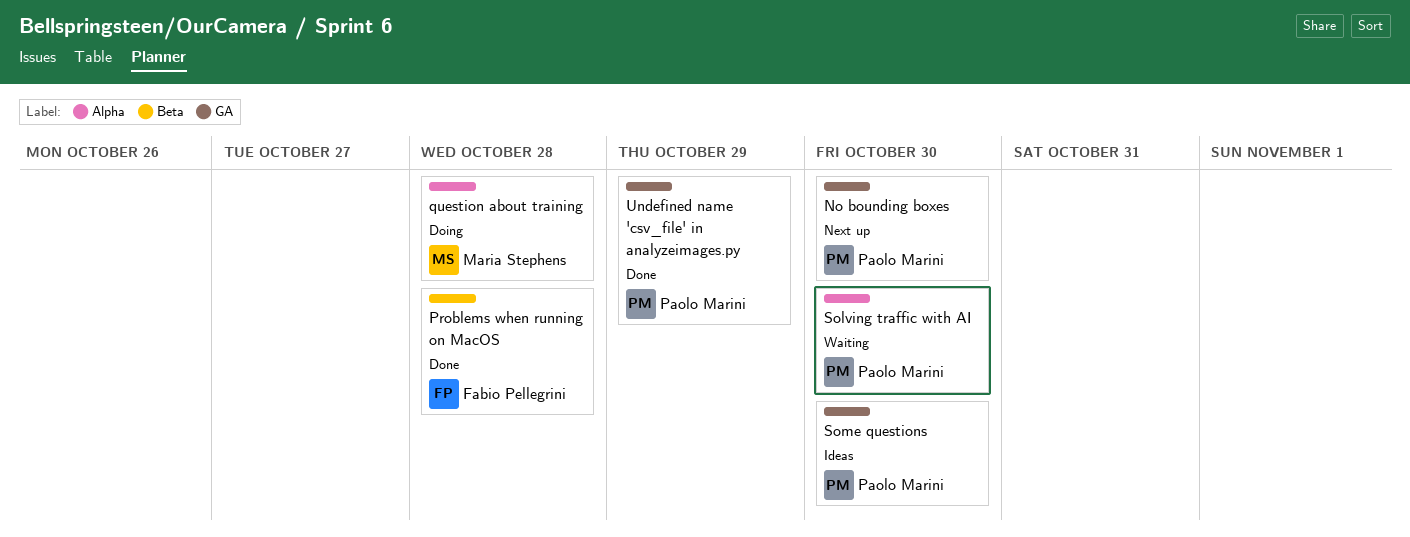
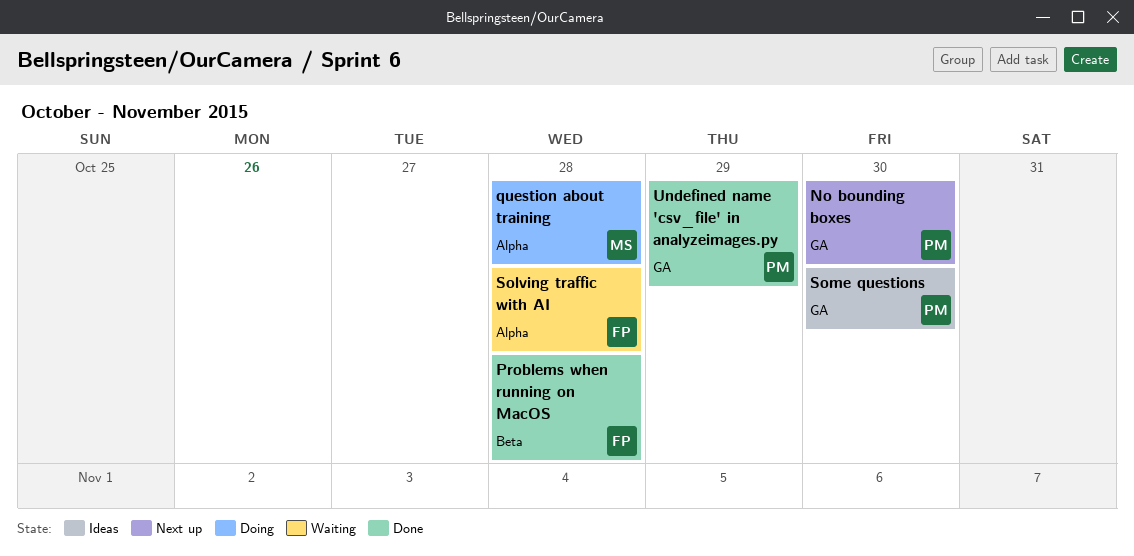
Solving traffic with AI, owner: Paolo Marini -> Fabio Pellegrini
Solving traffic with AI, due: Oct 30 -> Oct 28

